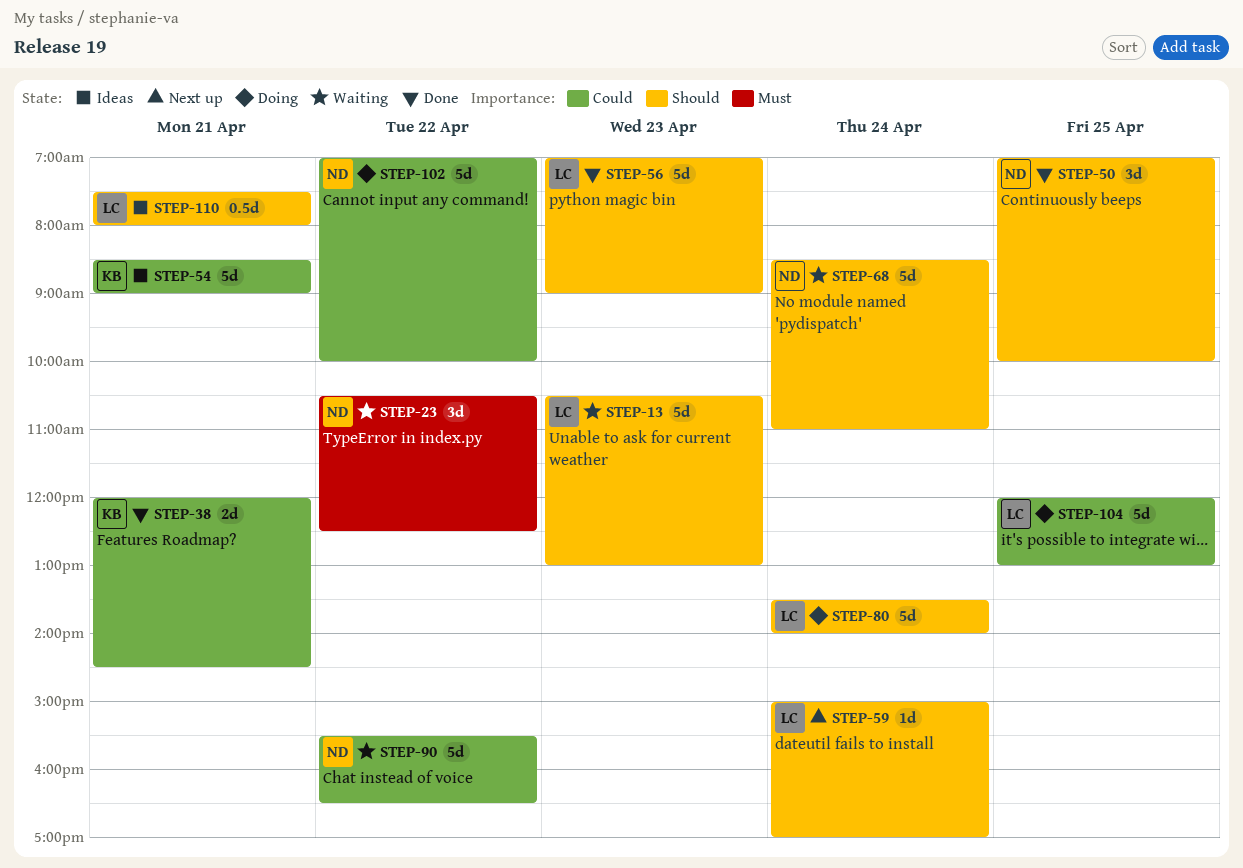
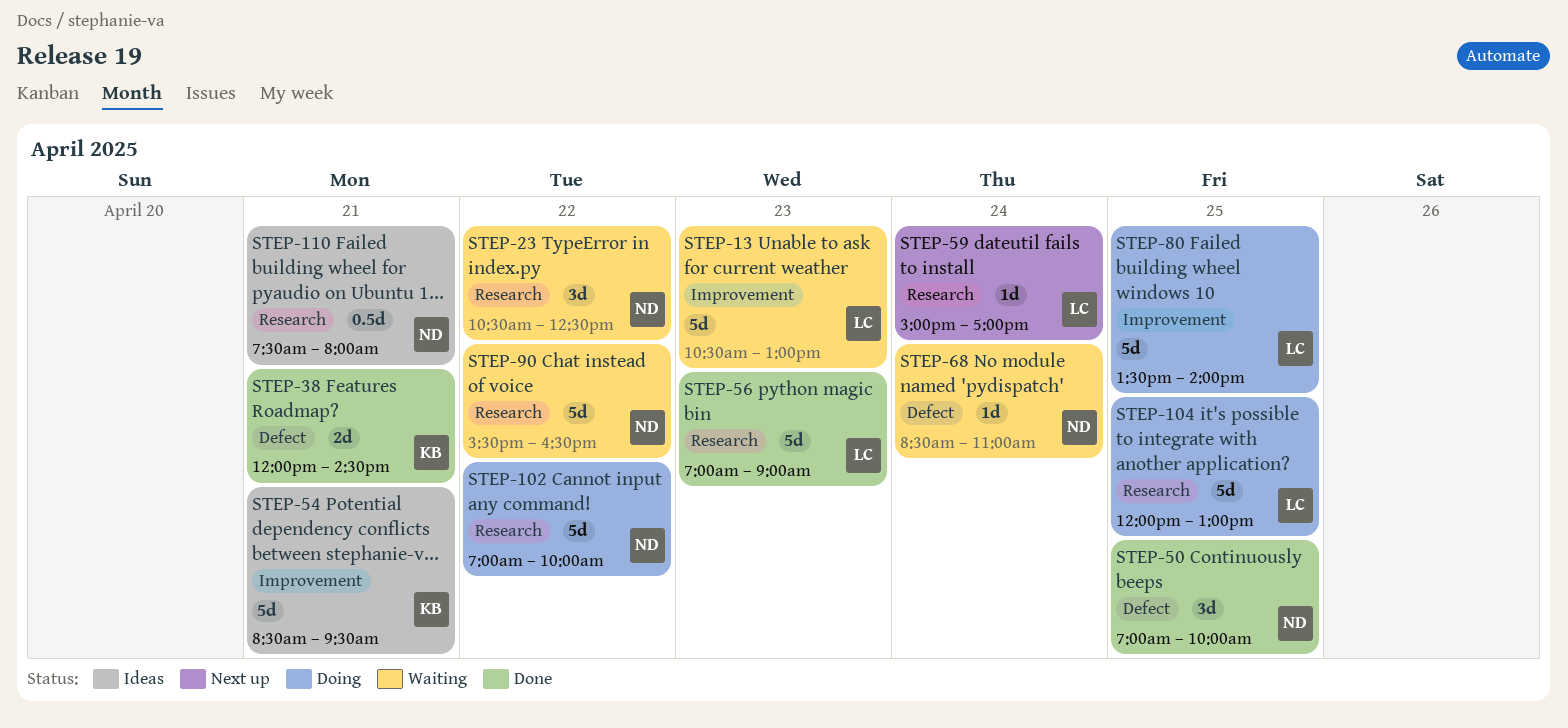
STEP-54, ends: 09:00 -> 09:30
STEP-68, estimate: 5d -> 1d
STEP-80, day: Apr 24 -> Apr 25
STEP-110, owner: LC -> ND

